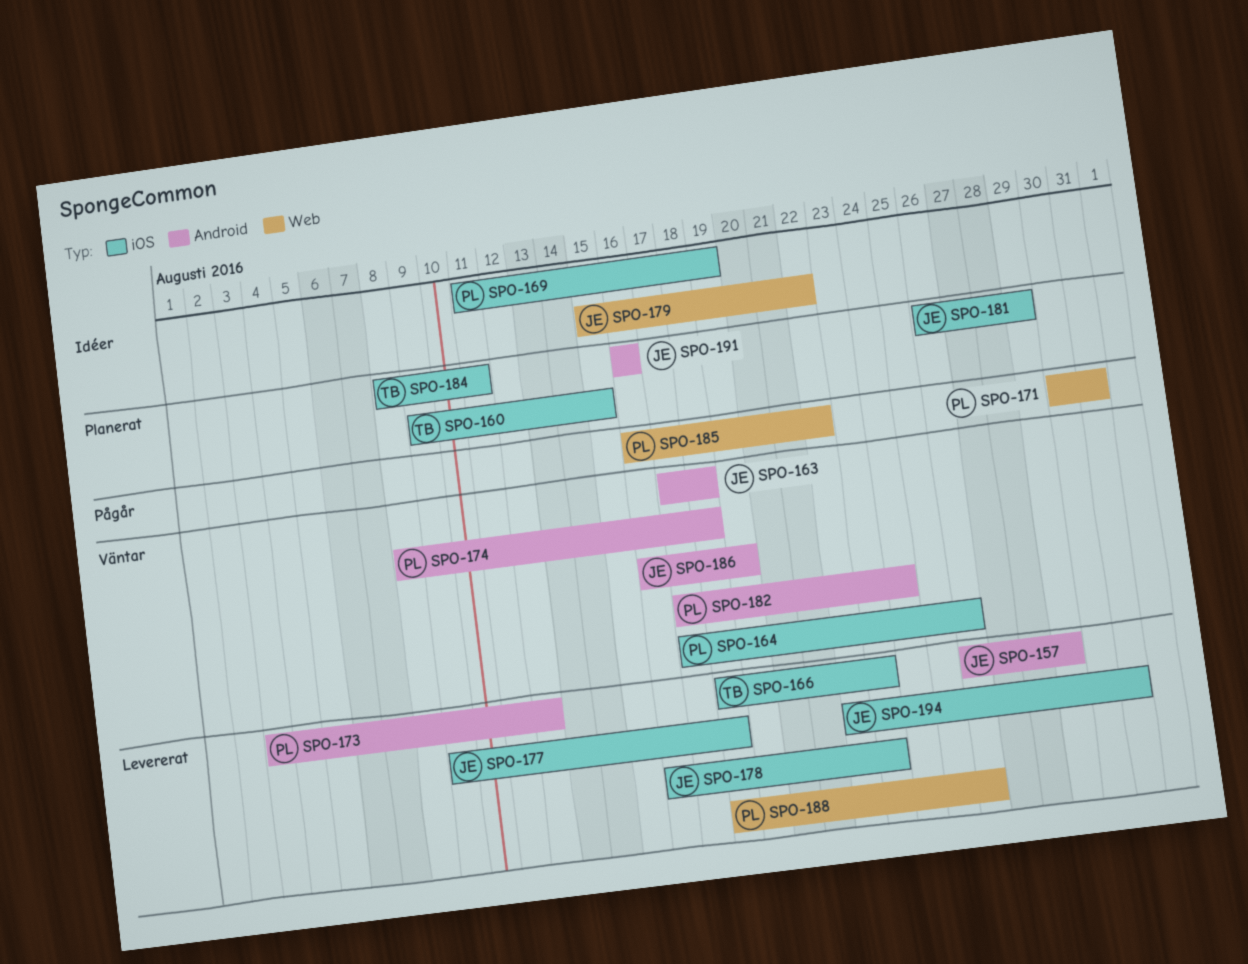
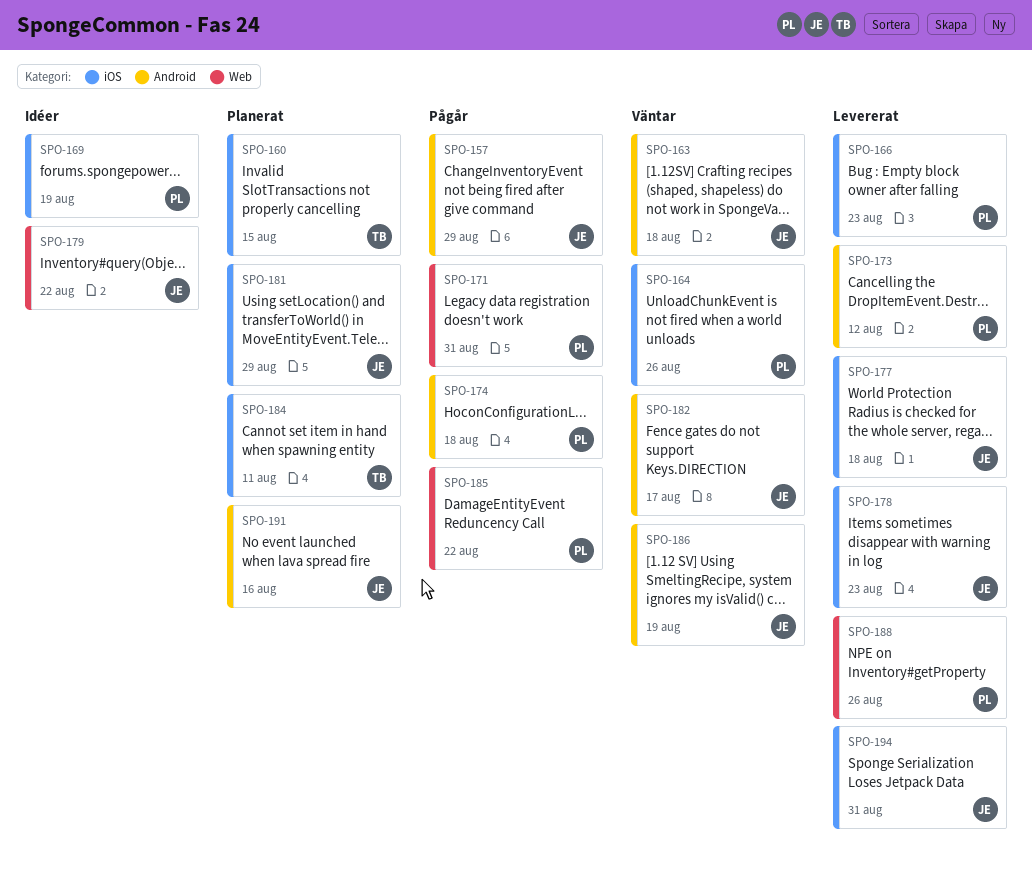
SPO-157, status: Levererat -> Pågår
SPO-166, owner: TB -> PL
SPO-174, status: Väntar -> Pågår
SPO-182, owner: PL -> JE
SPO-182, due: Aug 24 -> Aug 17

